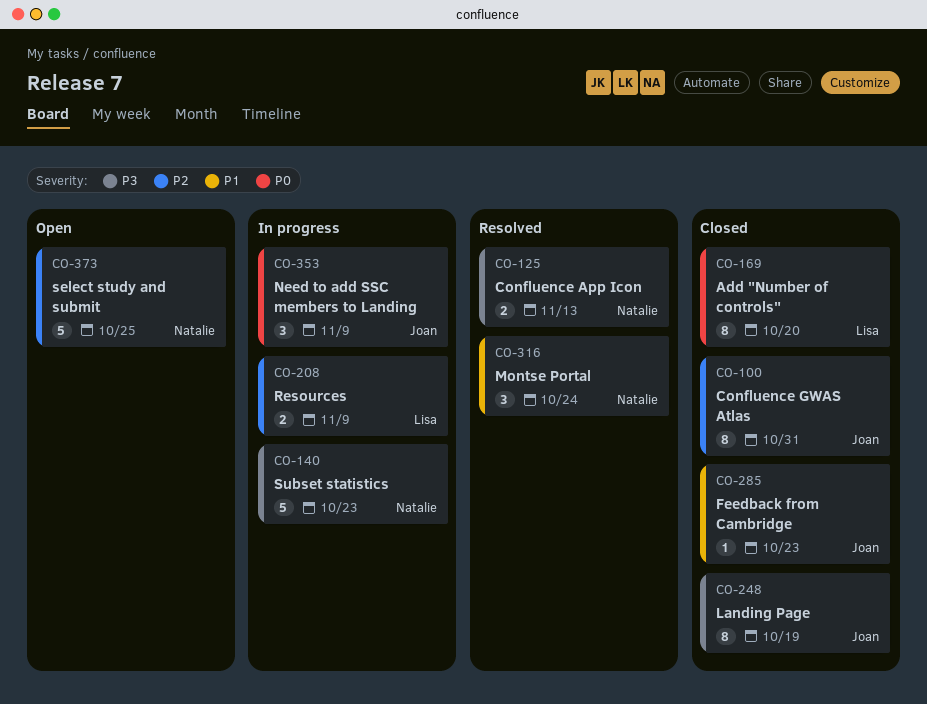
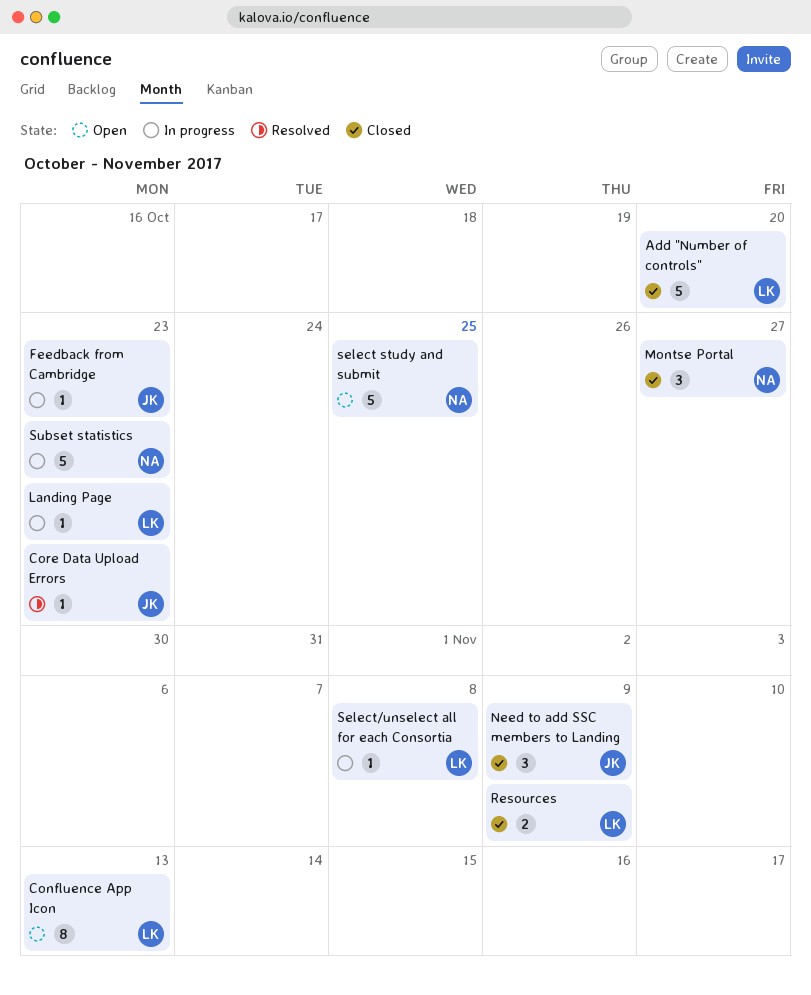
Add "Number of controls", estimate: 8 -> 5
Confluence App Icon, status: Resolved -> Open
Confluence App Icon, owner: Natalie -> Lisa
Confluence App Icon, estimate: 2 -> 8
Confluence GWAS Atlas: present -> none
Core Data Upload Errors: none -> present
Feedback from Cambridge, status: Closed -> In progress
Landing Page, status: Closed -> In progress
Landing Page, owner: Joan -> Lisa
Landing Page, estimate: 8 -> 1
Landing Page, due: Oct 19 -> Oct 23
Montse Portal, status: Resolved -> Closed
Montse Portal, due: Oct 24 -> Oct 27
Need to add SSC members to Landing, status: In progress -> Closed
Resources, status: In progress -> Closed
Select/unselect all for each Consortia: none -> present

